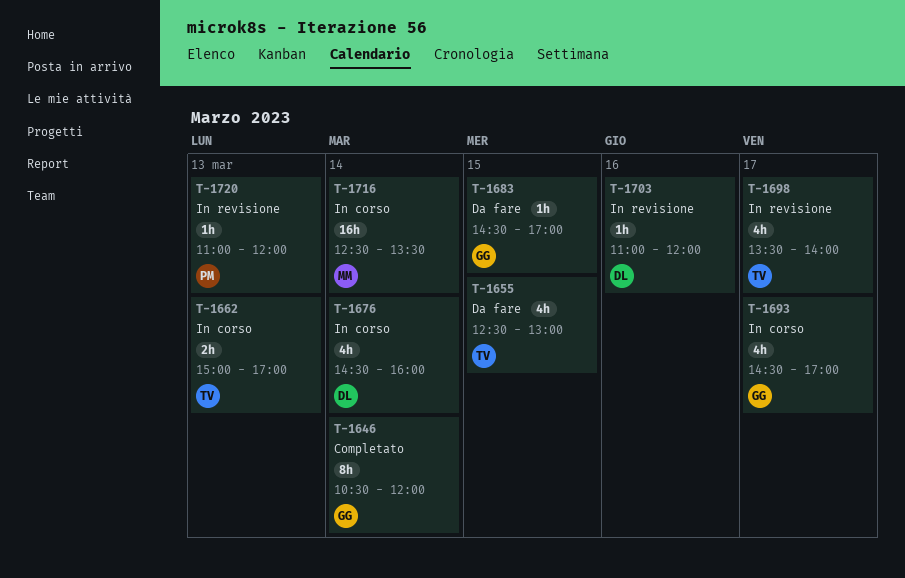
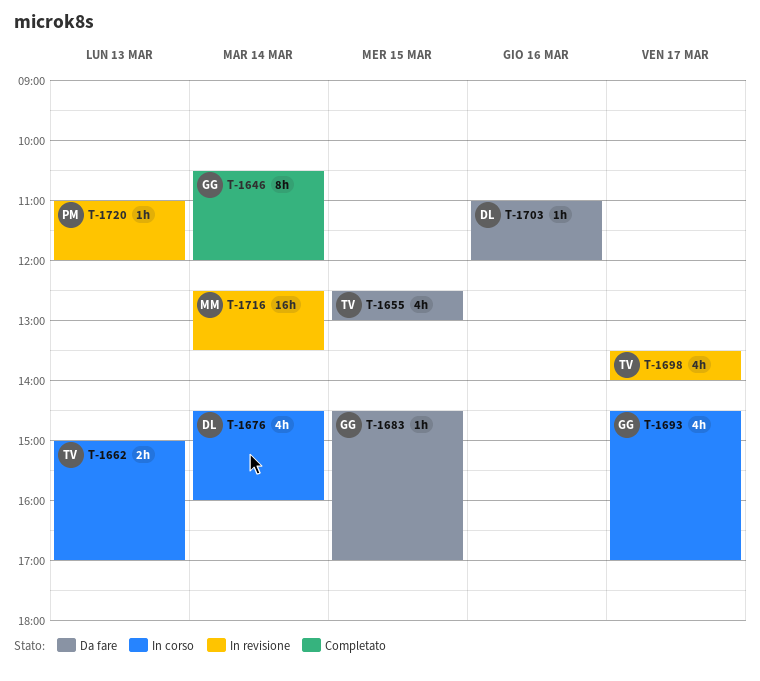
T-1703, status: In revisione -> Da fare
T-1716, status: In corso -> In revisione

